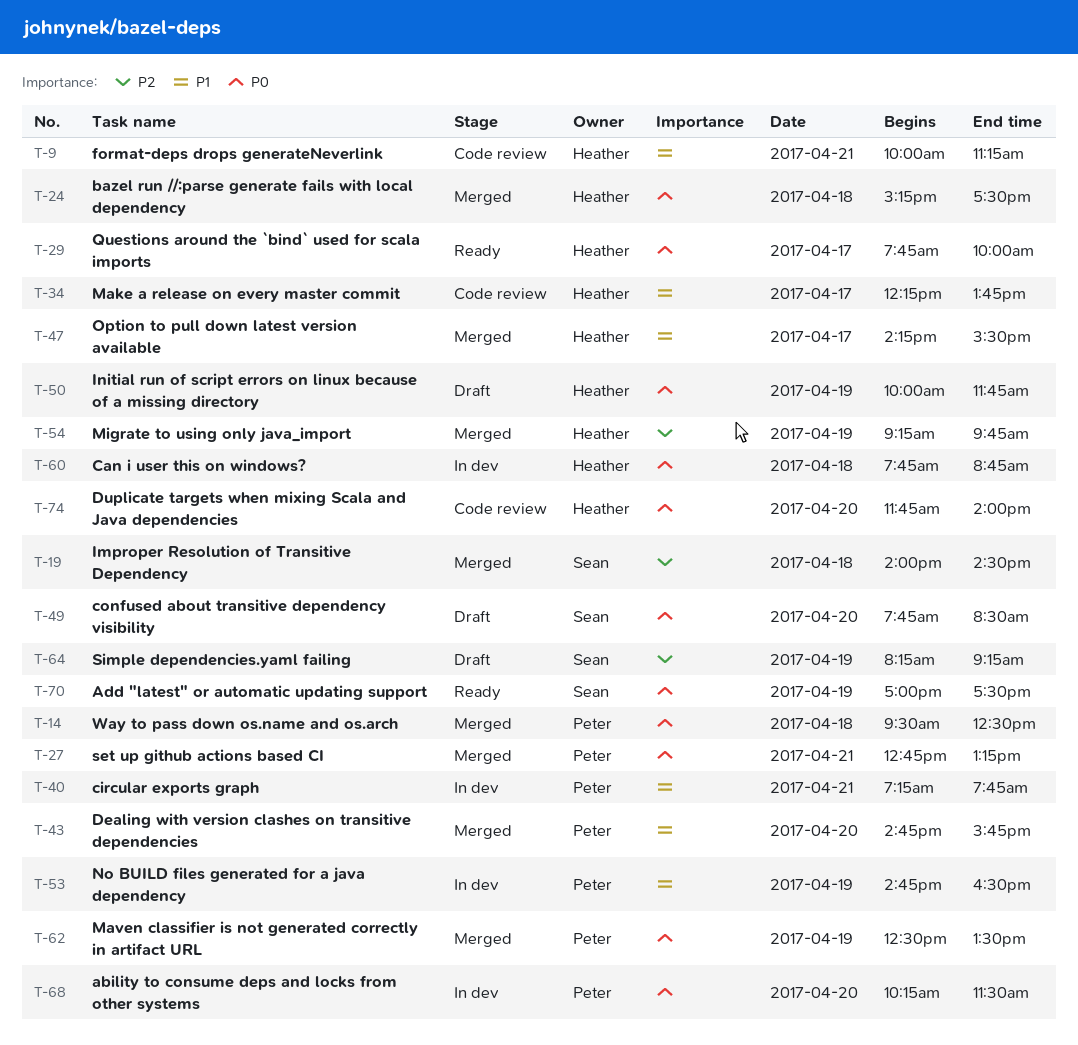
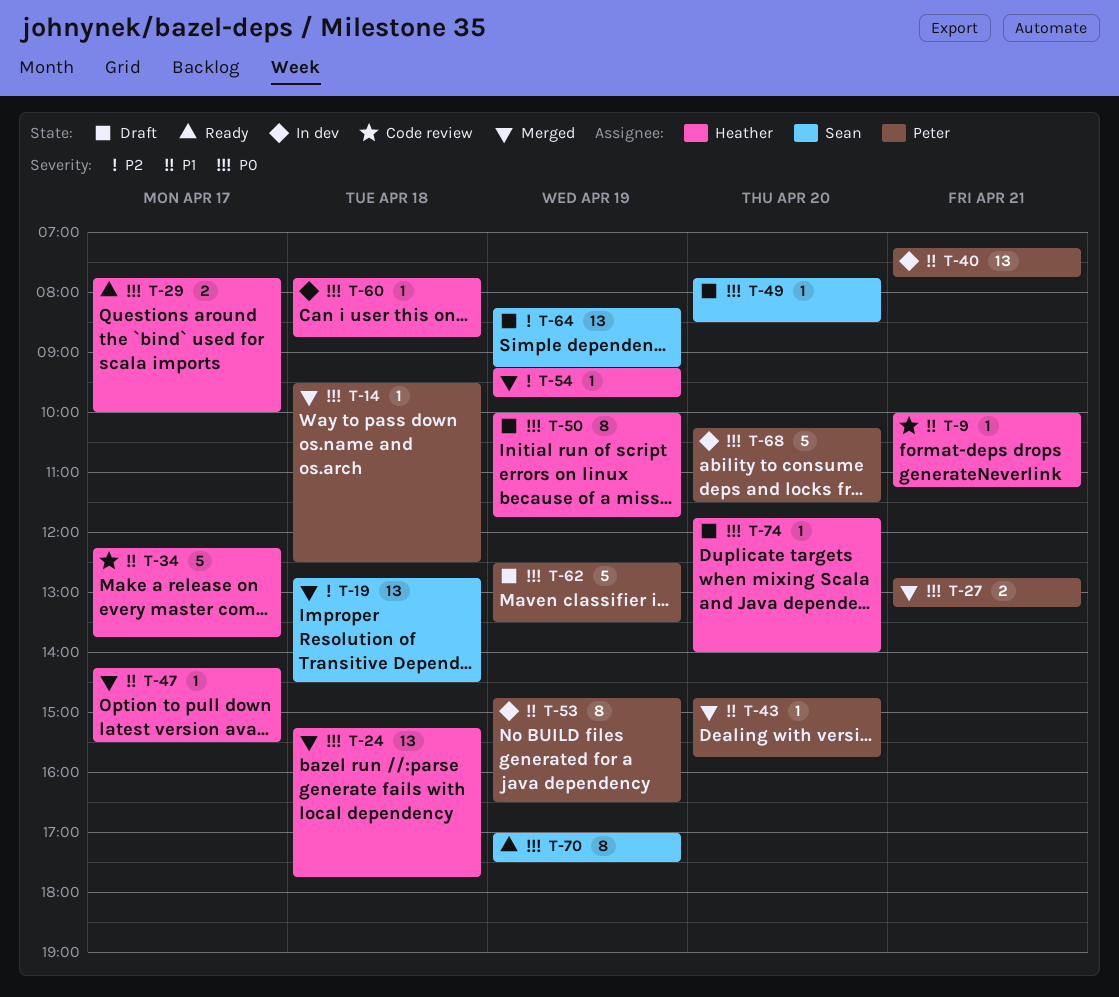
T-19, begins: 14:00 -> 12:45
T-24, ends: 17:30 -> 17:45
T-62, status: Merged -> Draft
T-74, status: Code review -> Draft

